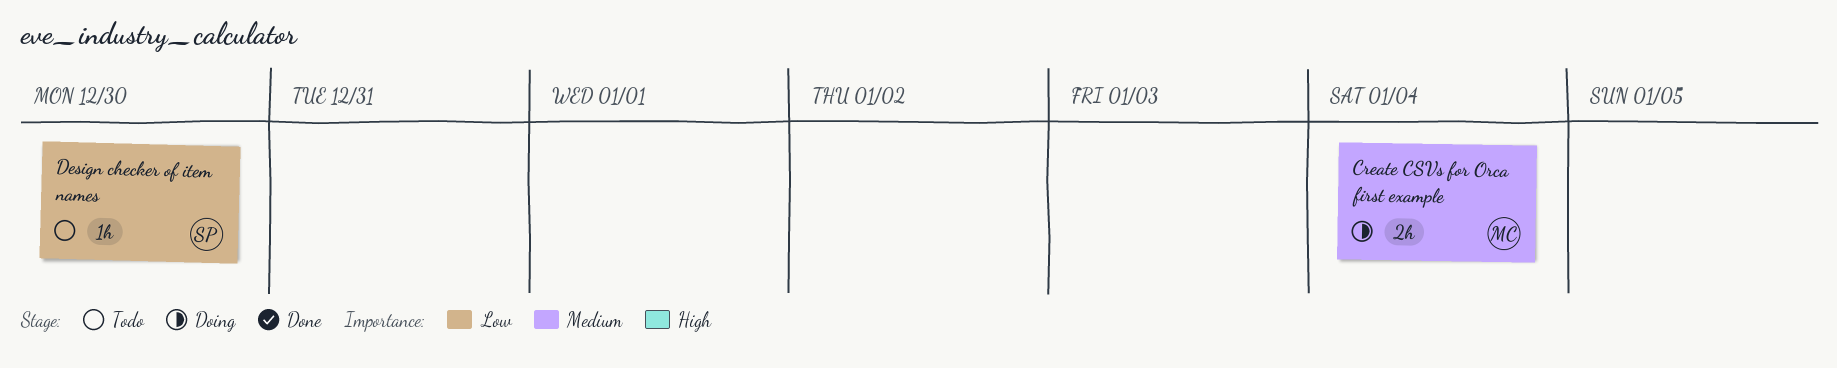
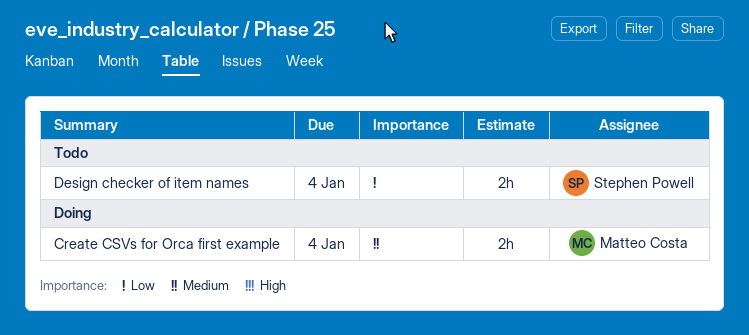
Design checker of item names, estimate: 1h -> 2h
Design checker of item names, due: Dec 30 -> Jan 4

